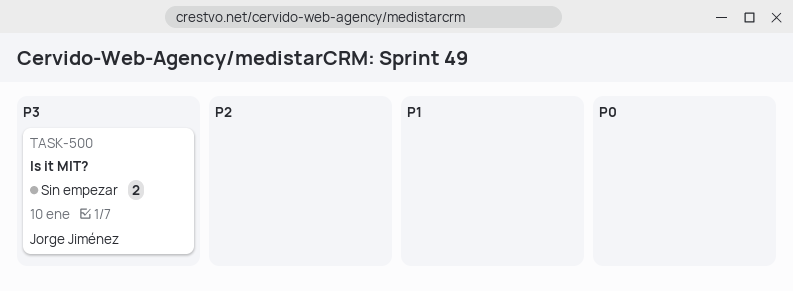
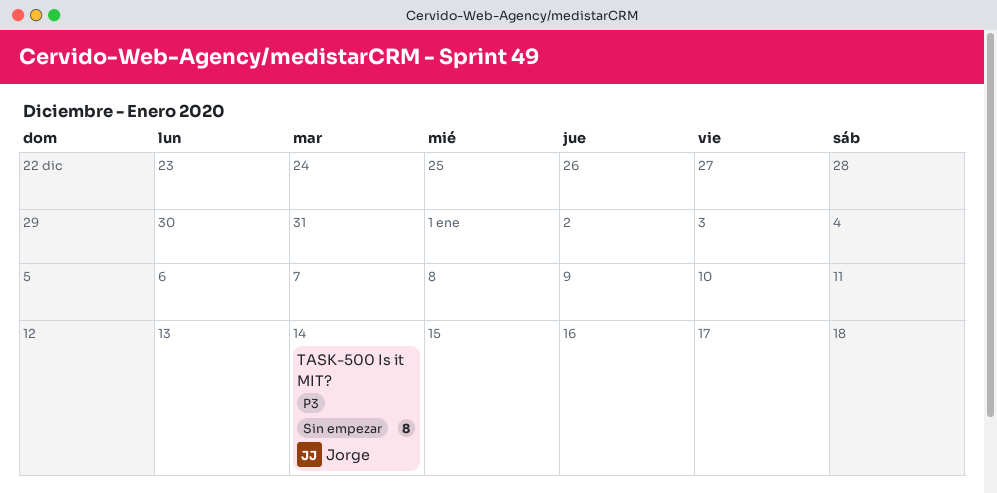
TASK-500, estimate: 2 -> 8
TASK-500, due: Jan 10 -> Jan 14

